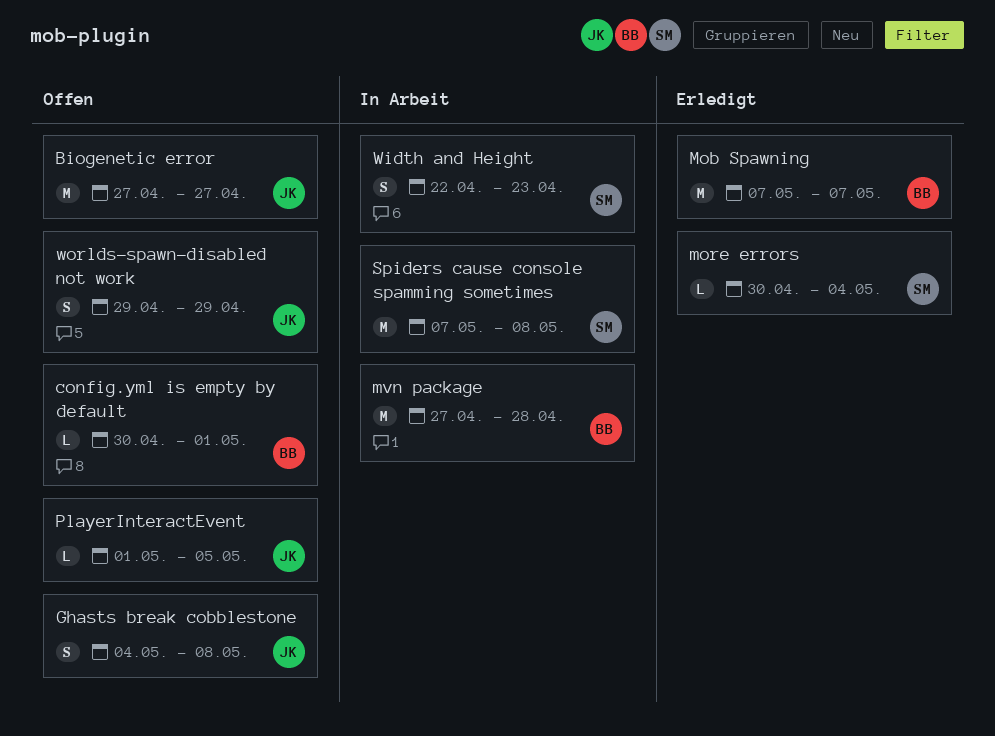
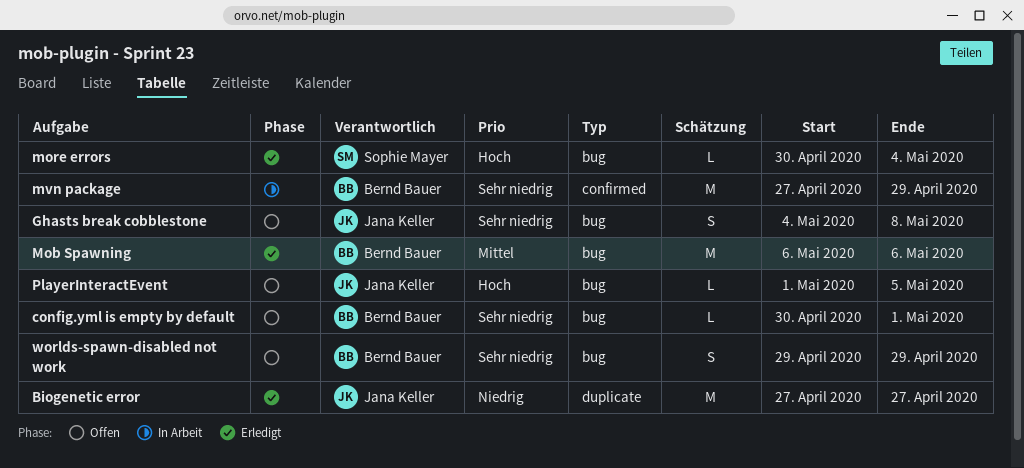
Biogenetic error, status: Offen -> Erledigt
Mob Spawning, start: May 7 -> May 6
Mob Spawning, due: May 7 -> May 6
mvn package, due: Apr 28 -> Apr 29
Spiders cause console spamming sometimes: present -> none
Width and Height: present -> none
worlds-spawn-disabled not work, owner: Jana Keller -> Bernd Bauer

